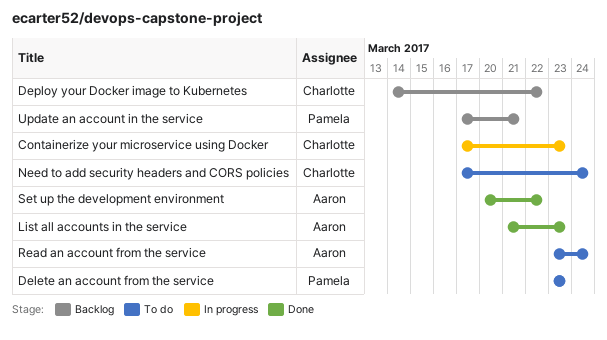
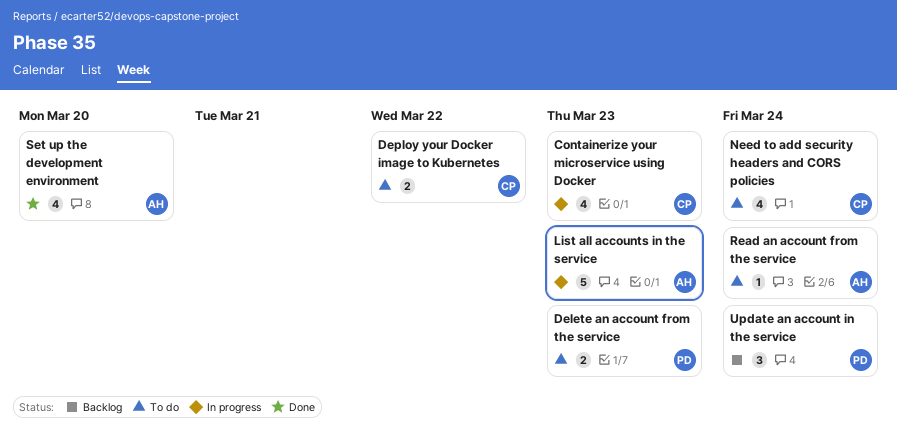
Deploy your Docker image to Kubernetes, status: Backlog -> To do
List all accounts in the service, status: Done -> In progress
Set up the development environment, due: Mar 22 -> Mar 20
Update an account in the service, due: Mar 21 -> Mar 24

